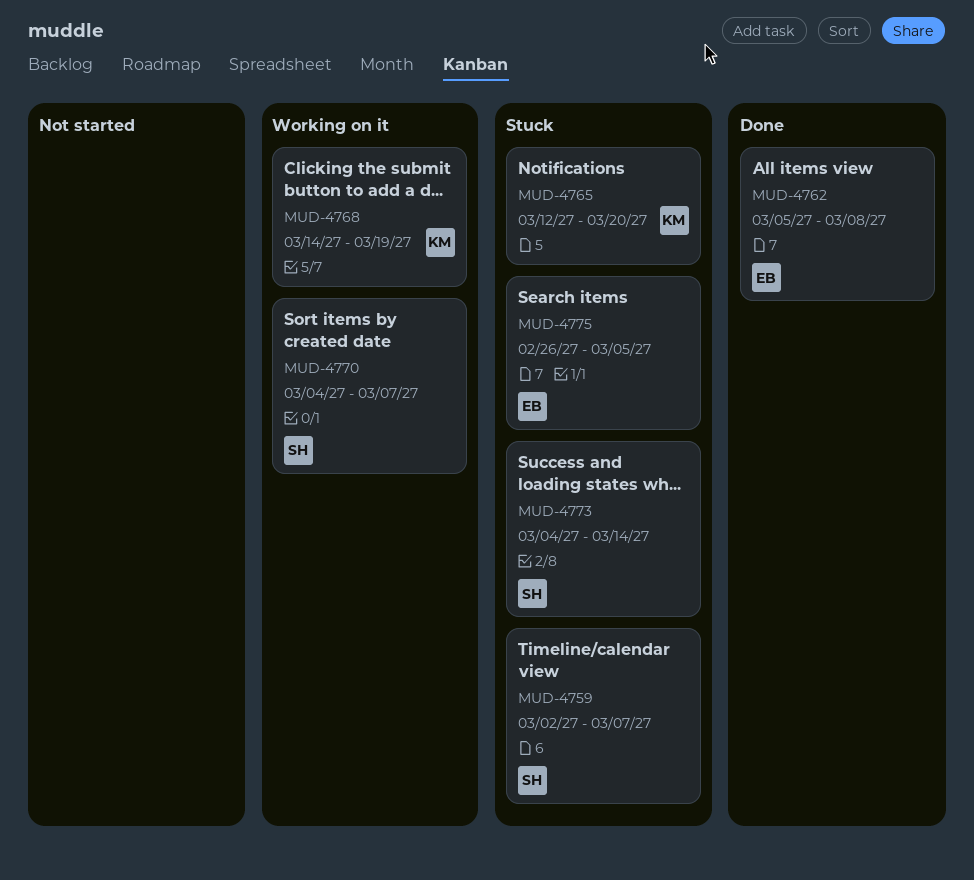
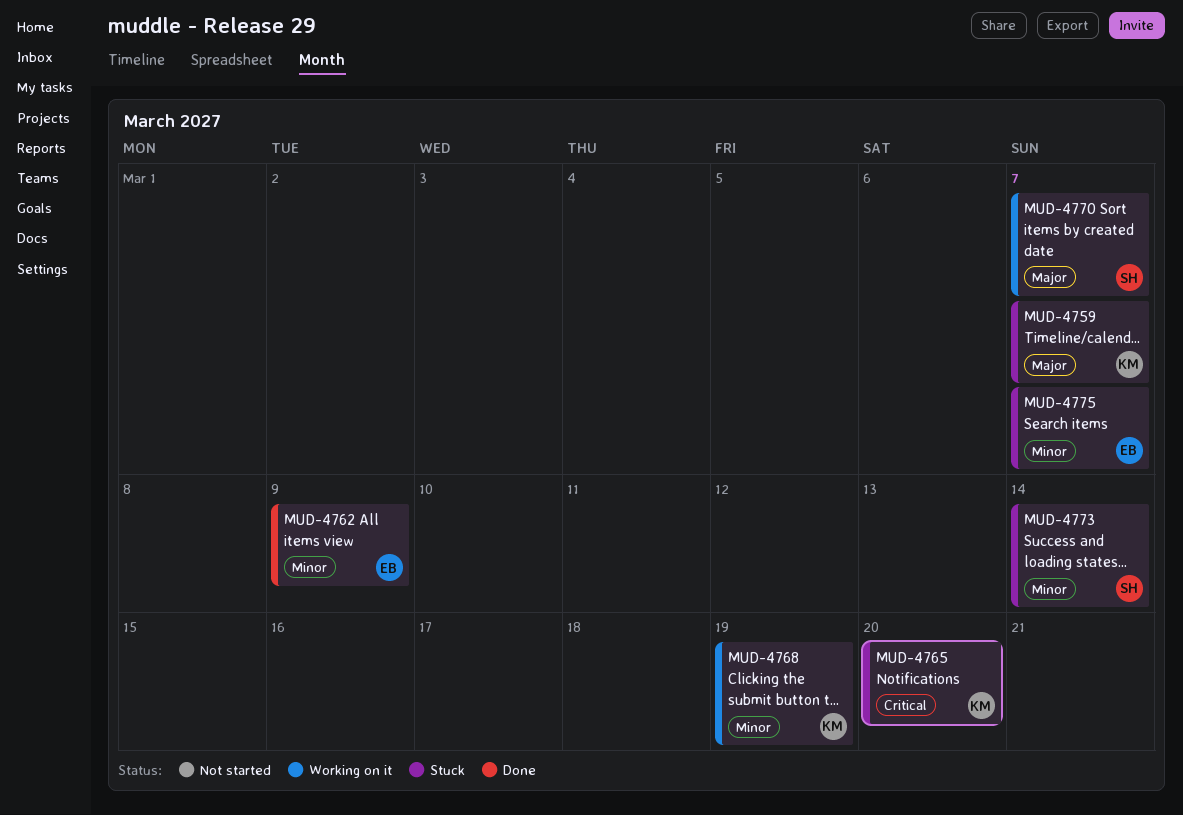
MUD-4759, owner: SH -> KM
MUD-4762, due: Mar 8 -> Mar 9
MUD-4775, due: Mar 5 -> Mar 7

